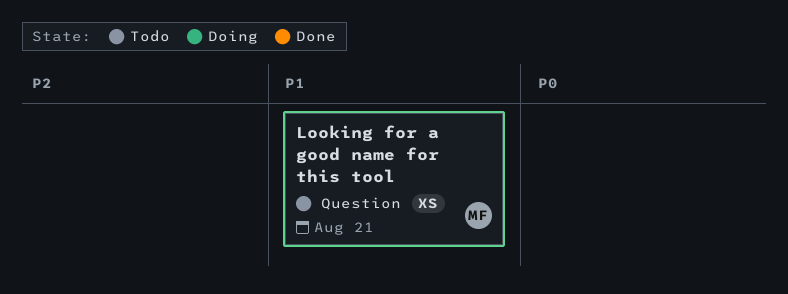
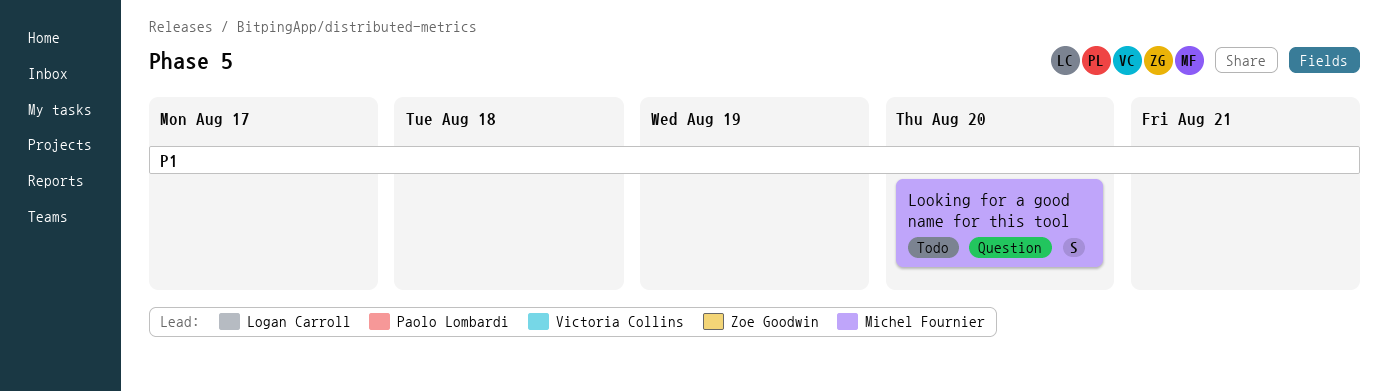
Looking for a good name for this tool, estimate: XS -> S
Looking for a good name for this tool, due: Aug 21 -> Aug 20

